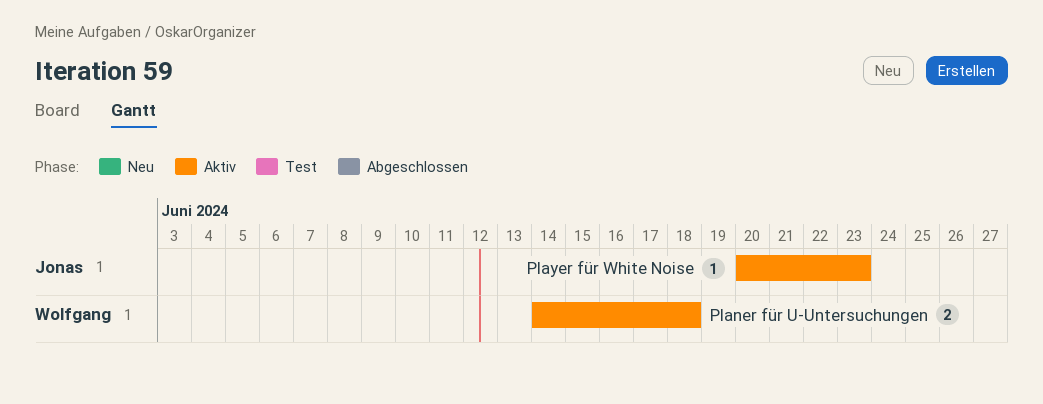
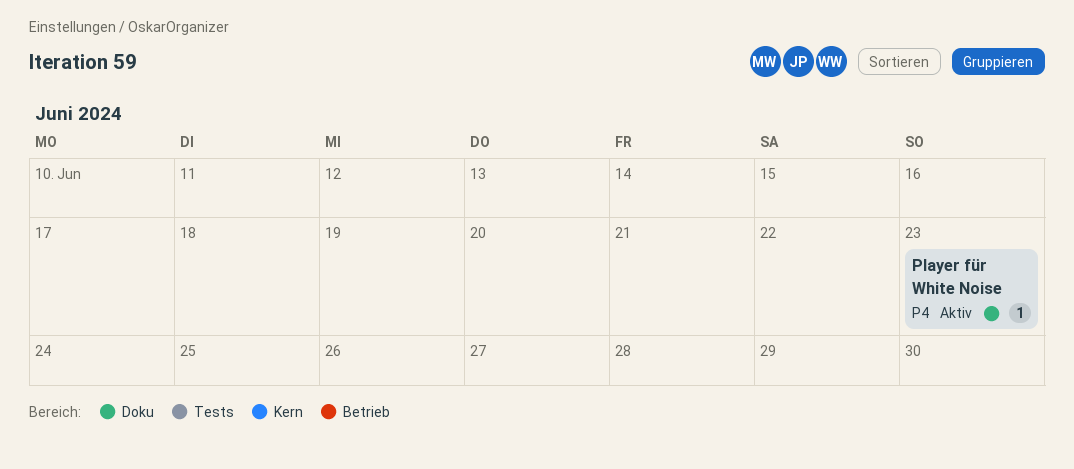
Planer für U-Untersuchungen: present -> none

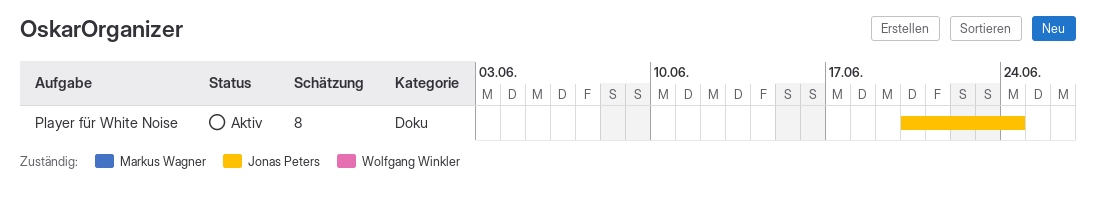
Player für White Noise, estimate: 1 -> 8
Player für White Noise, due: Jun 23 -> Jun 24

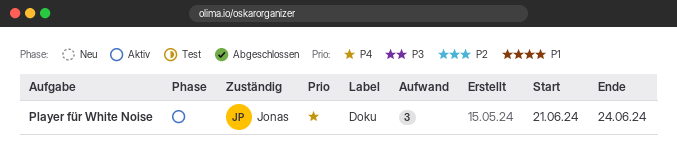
Player für White Noise, estimate: 8 -> 3
Player für White Noise, start: Jun 20 -> Jun 21

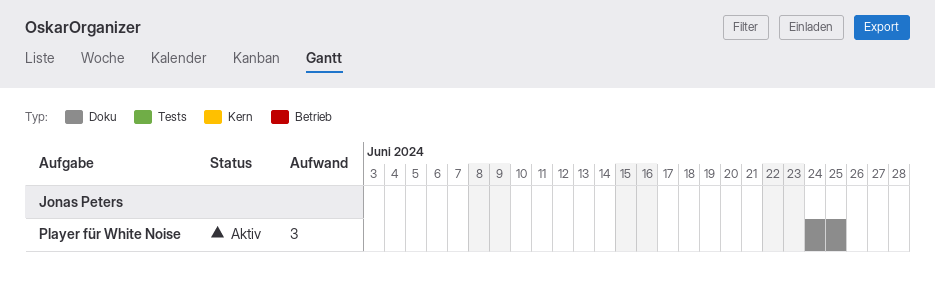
Player für White Noise, start: Jun 21 -> Jun 24
Player für White Noise, due: Jun 24 -> Jun 25

